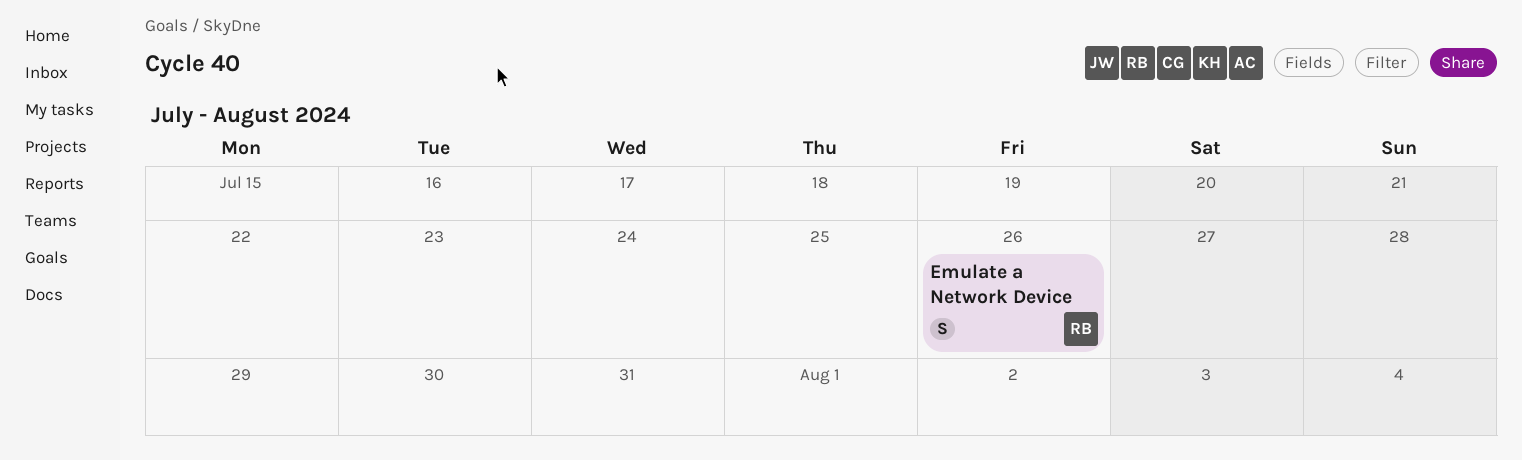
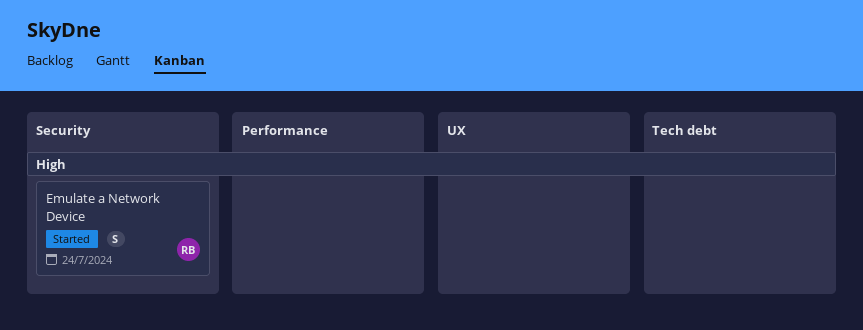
Emulate a Network Device, due: Jul 26 -> Jul 24

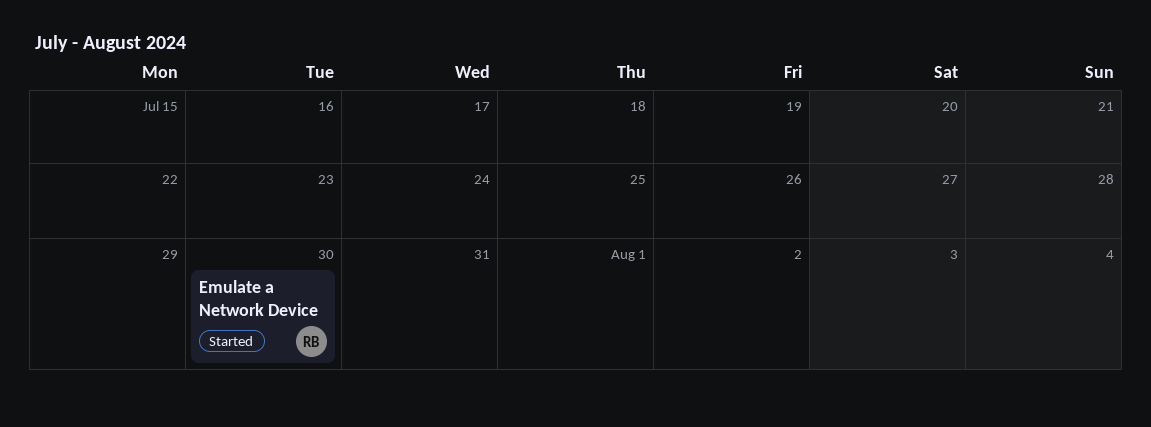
Emulate a Network Device, due: Jul 24 -> Jul 30

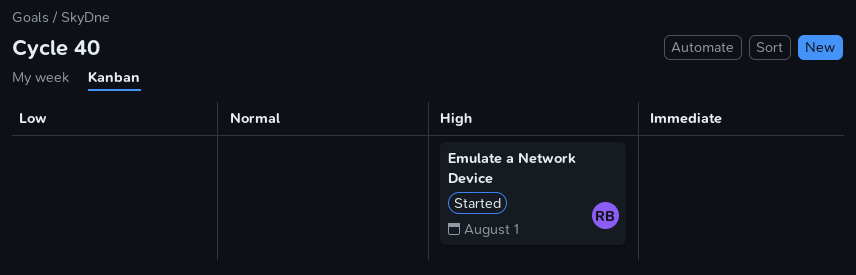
Emulate a Network Device, due: Jul 30 -> Aug 1

